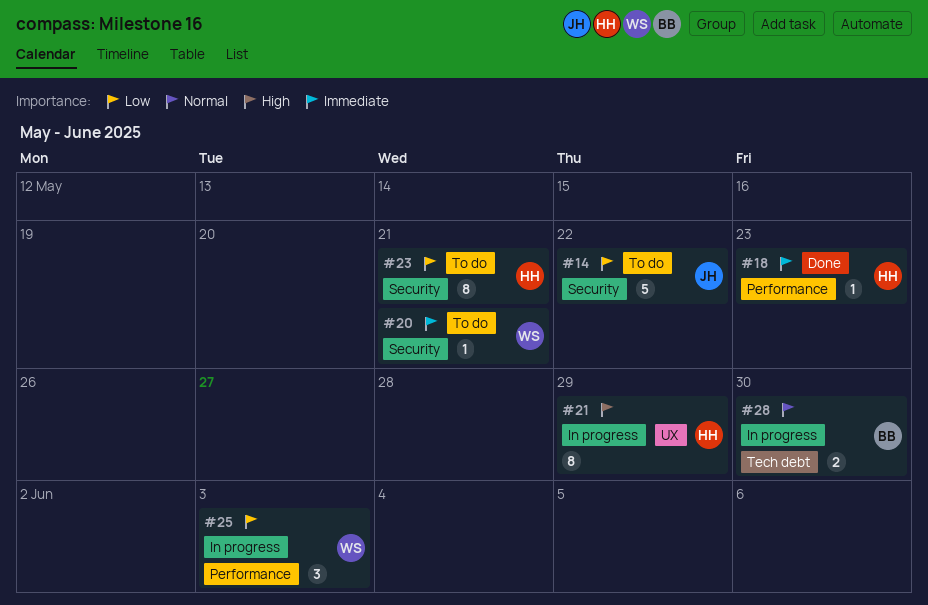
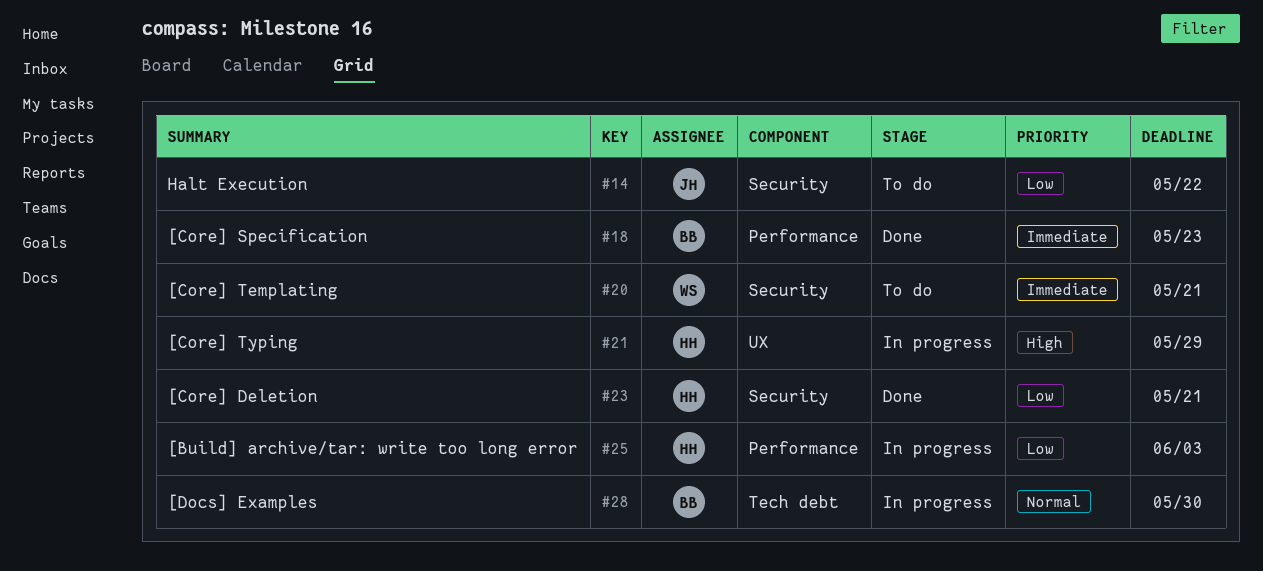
#18, owner: HH -> BB
#23, status: To do -> Done
#25, owner: WS -> HH

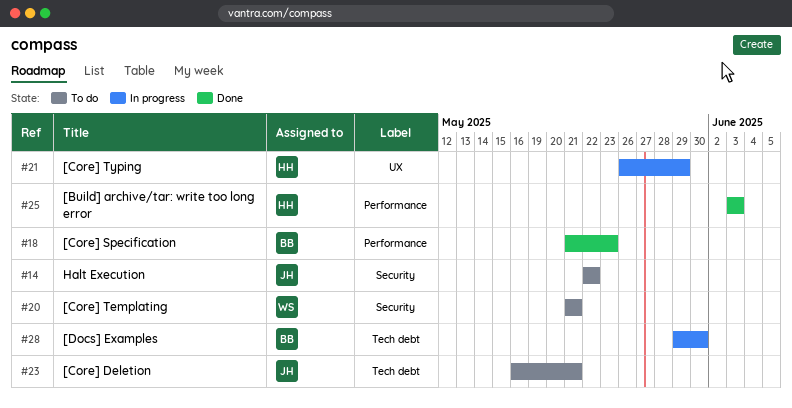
#23, status: Done -> To do
#23, owner: HH -> JH
#23, label: Security -> Tech debt
#25, status: In progress -> Done

